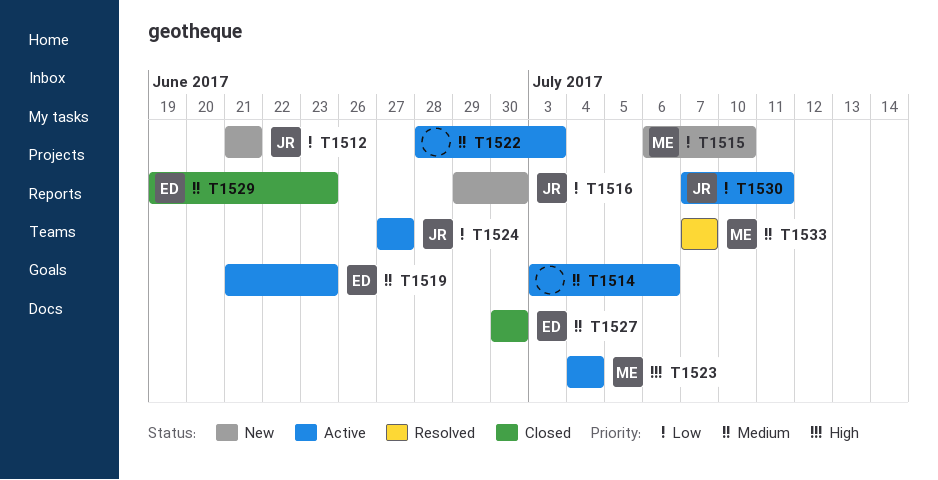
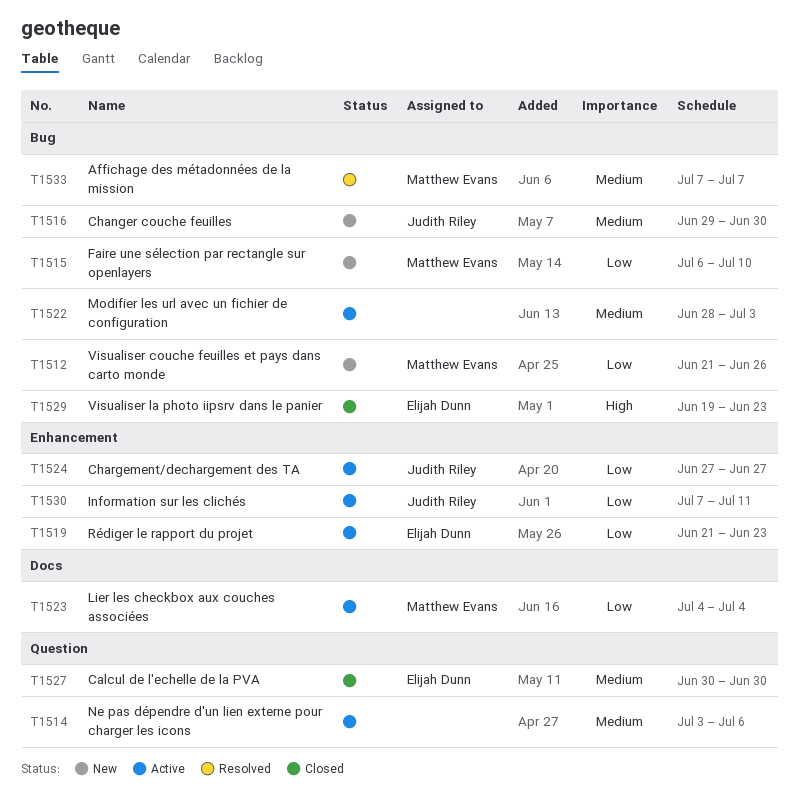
T1512, owner: Judith Riley -> Matthew Evans
T1512, due: Jun 21 -> Jun 26
T1516, priority: Low -> Medium
T1519, priority: Medium -> Low
T1523, priority: High -> Low
T1529, priority: Medium -> High

